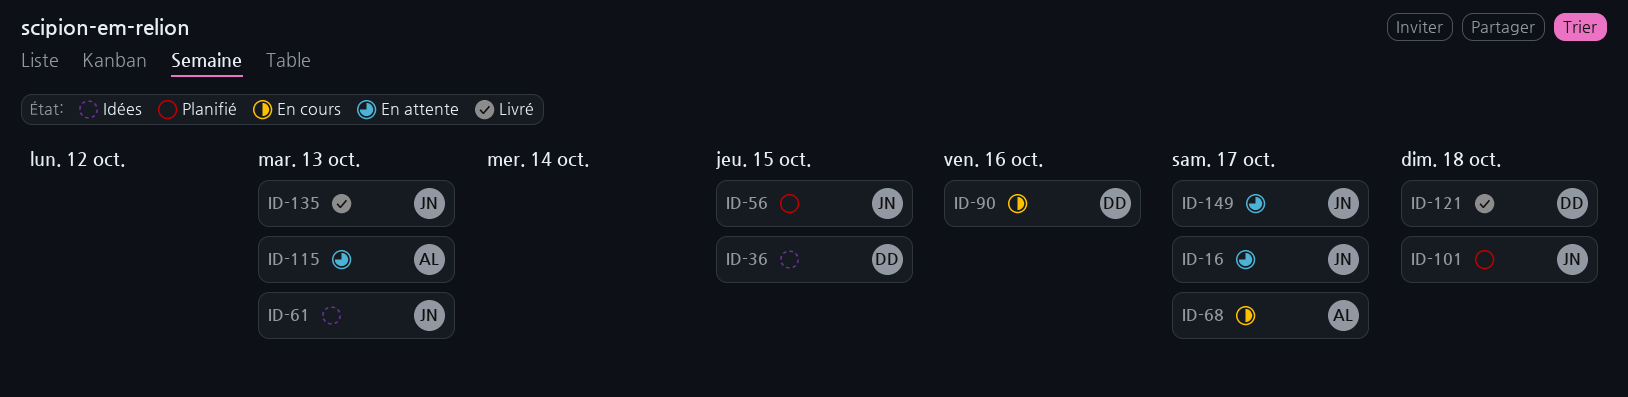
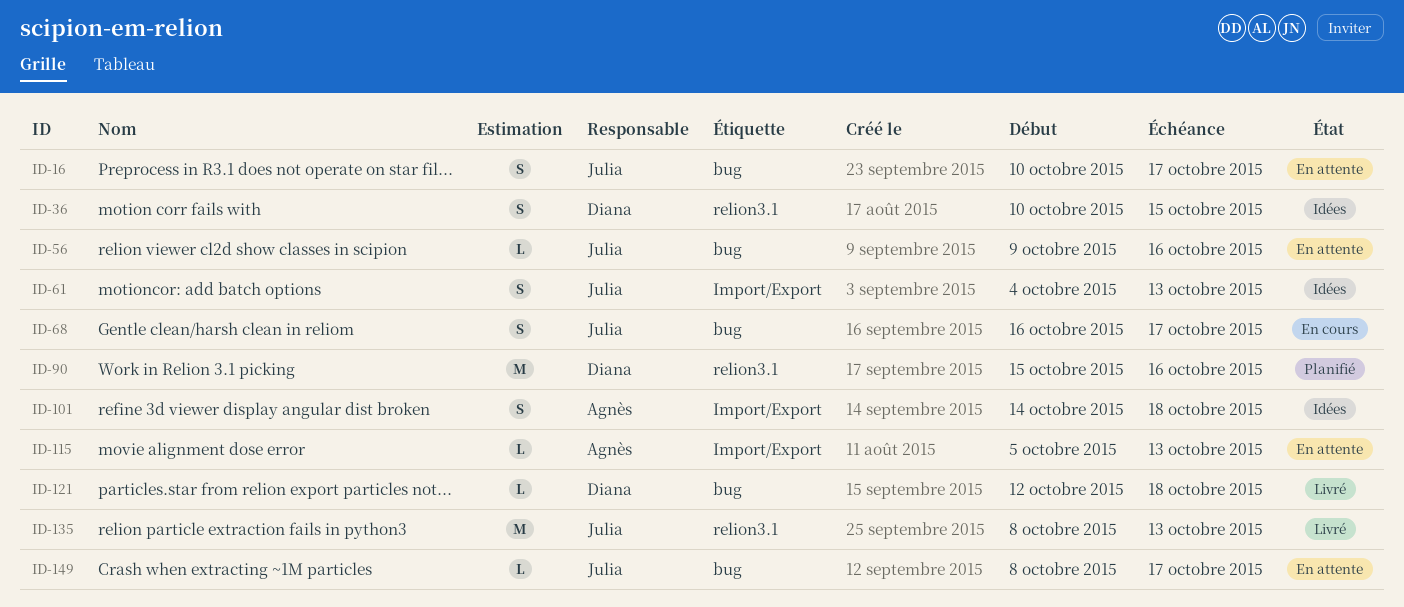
ID-56, status: Planifié -> En attente
ID-56, due: Oct 15 -> Oct 16
ID-68, owner: Agnès -> Julia
ID-90, status: En cours -> Planifié
ID-101, status: Planifié -> Idées
ID-101, owner: Julia -> Agnès

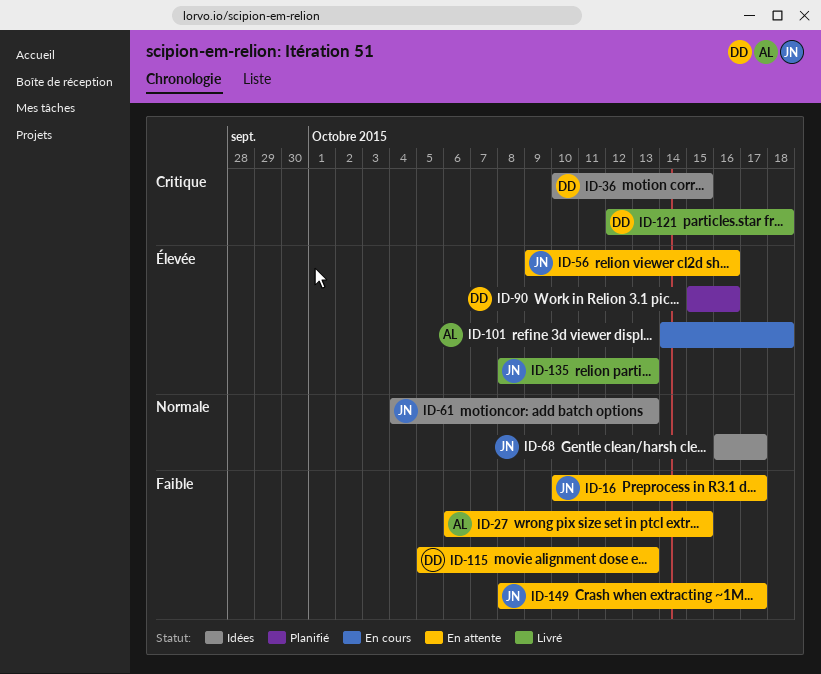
ID-27: none -> present
ID-68, status: En cours -> Idées
ID-101, status: Idées -> En cours
ID-115, owner: Agnès -> Diana

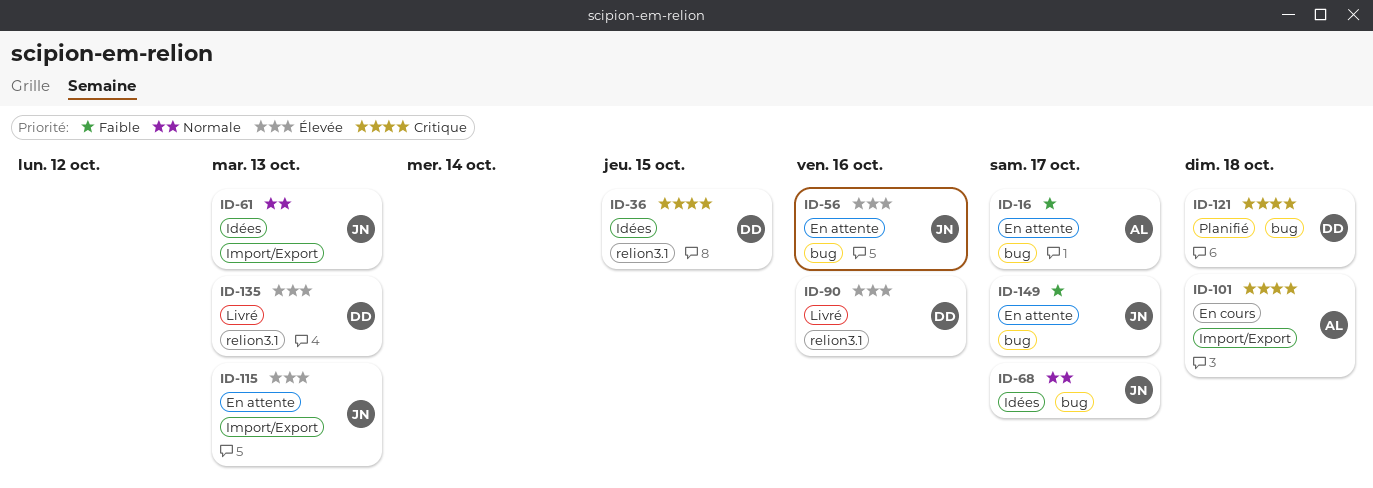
ID-16, owner: JN -> AL
ID-27: present -> none
ID-90, status: Planifié -> Livré
ID-101, priority: Élevée -> Critique
ID-115, owner: DD -> JN
ID-115, priority: Faible -> Élevée
ID-121, status: Livré -> Planifié
ID-135, owner: JN -> DD

